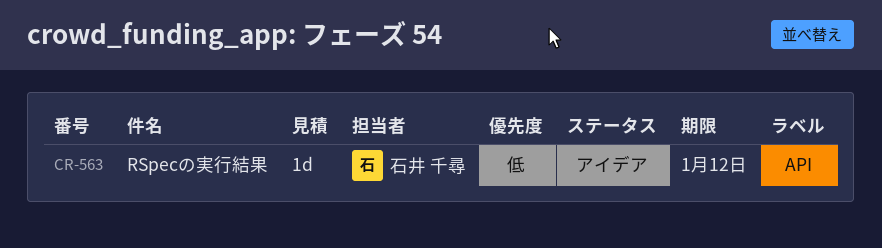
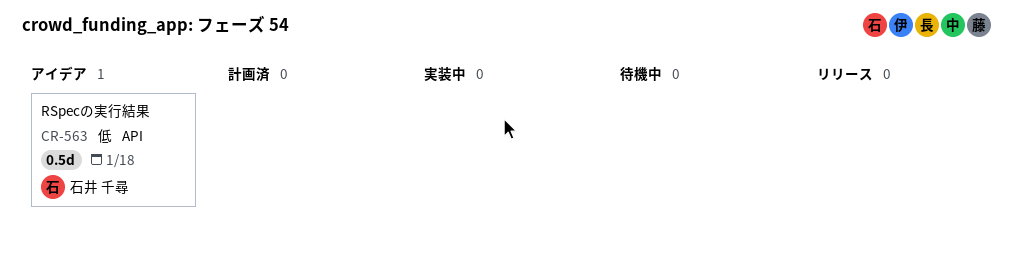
CR-563, estimate: 1d -> 0.5d
CR-563, due: Jan 12 -> Jan 18

